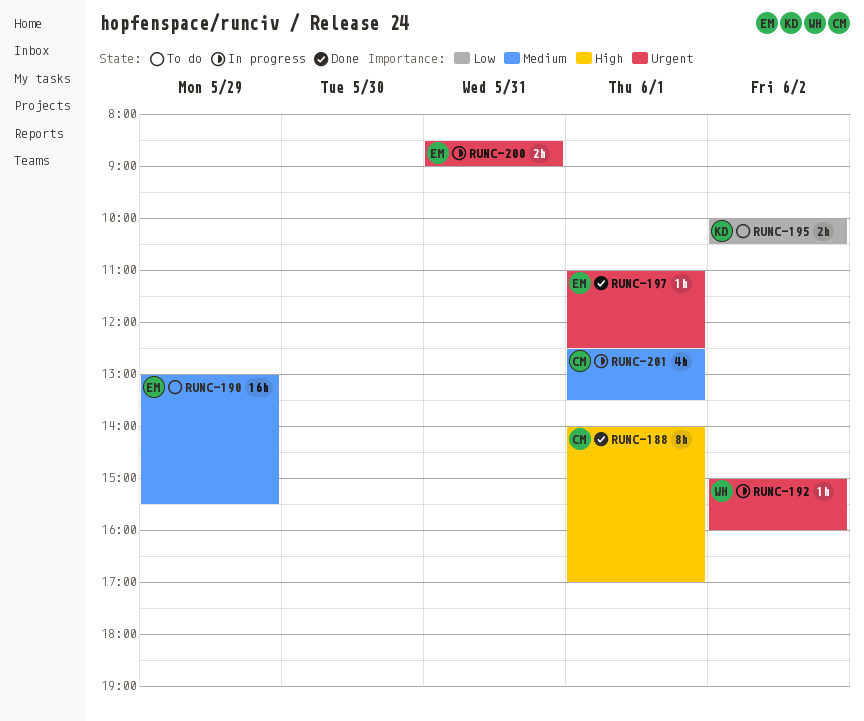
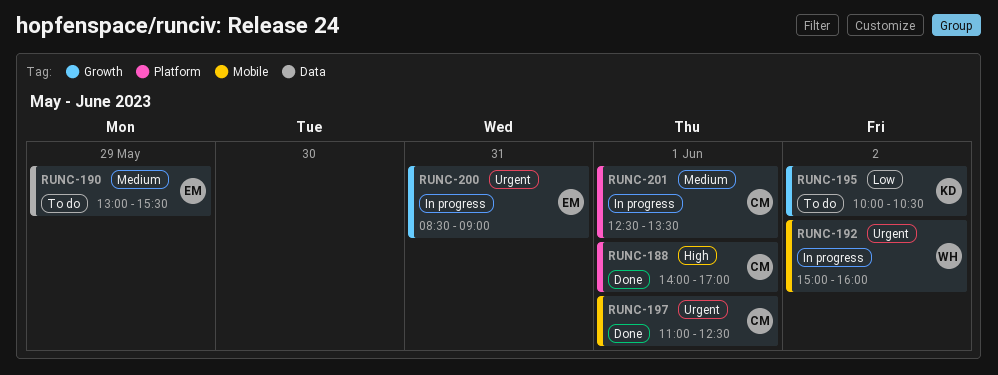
RUNC-197, owner: EM -> CM

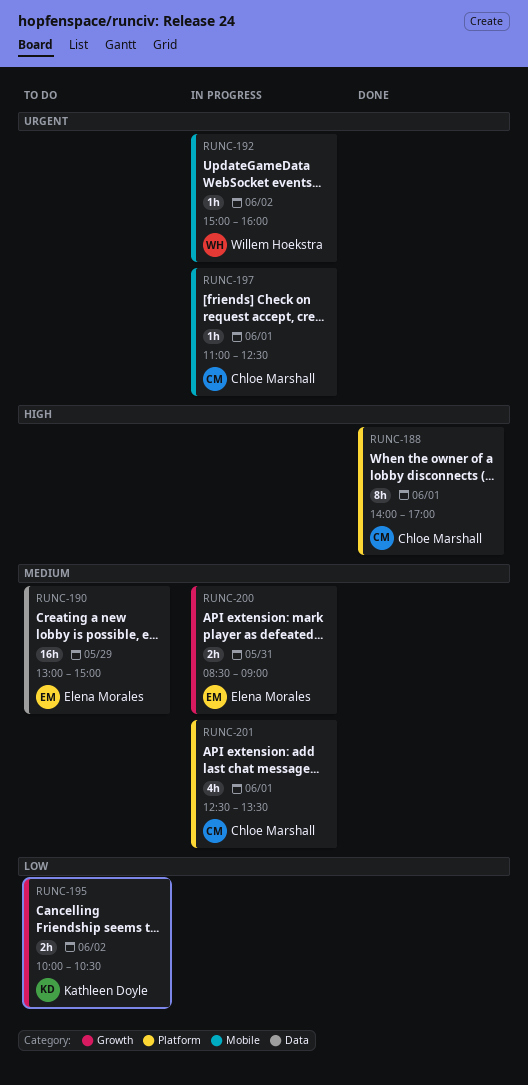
RUNC-190, ends: 15:30 -> 15:00
RUNC-197, status: Done -> In progress
RUNC-200, priority: Urgent -> Medium

